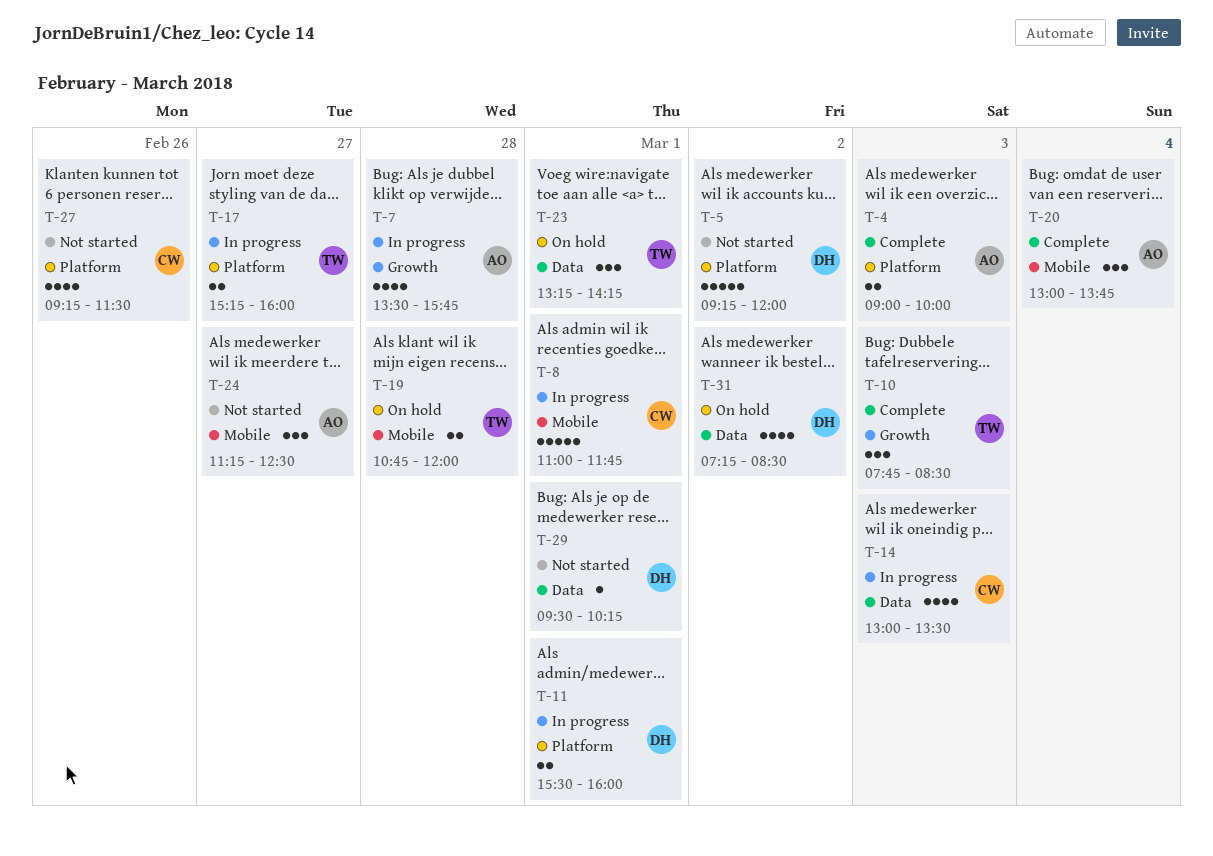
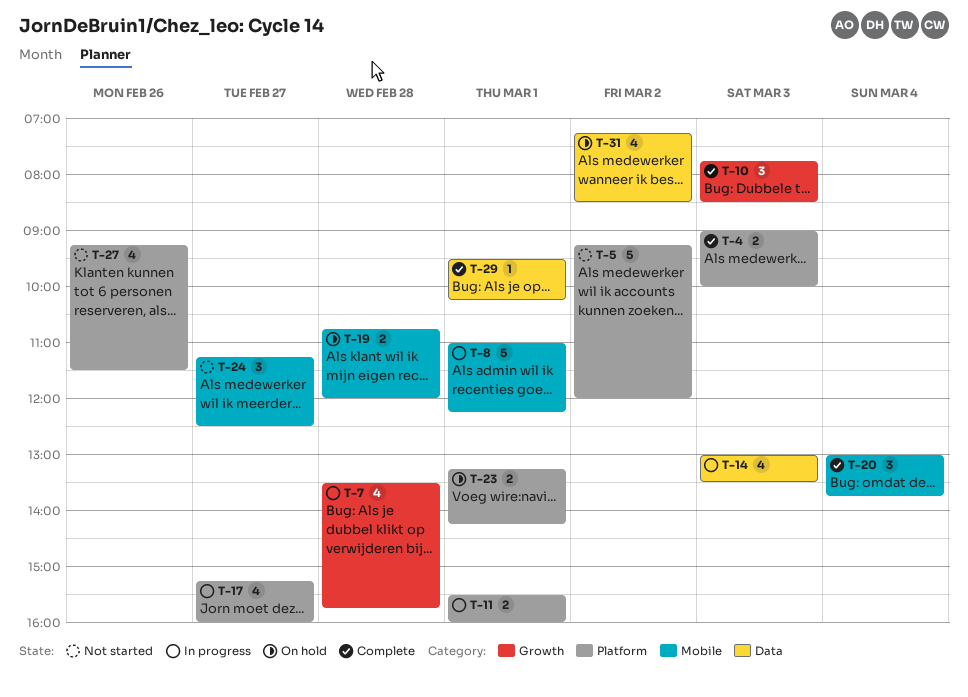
T-8, ends: 11:45 -> 12:15
T-17, estimate: 2 -> 4
T-23, label: Data -> Platform
T-23, estimate: 3 -> 2
T-29, status: Not started -> Complete

